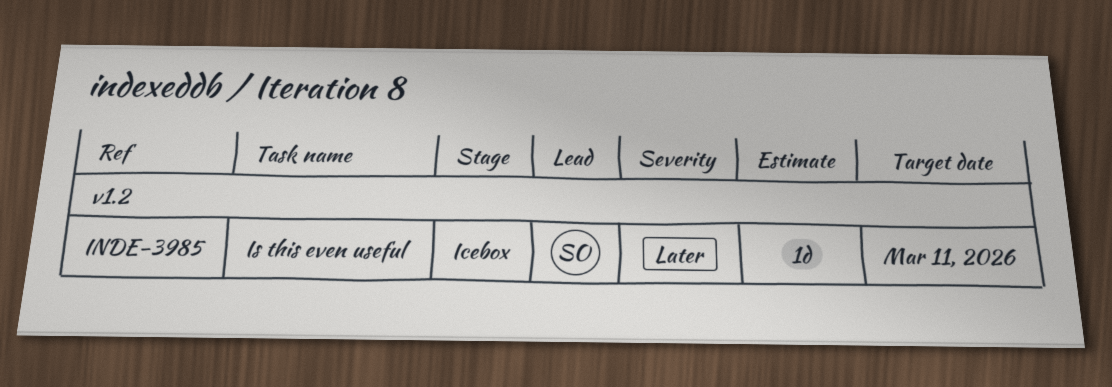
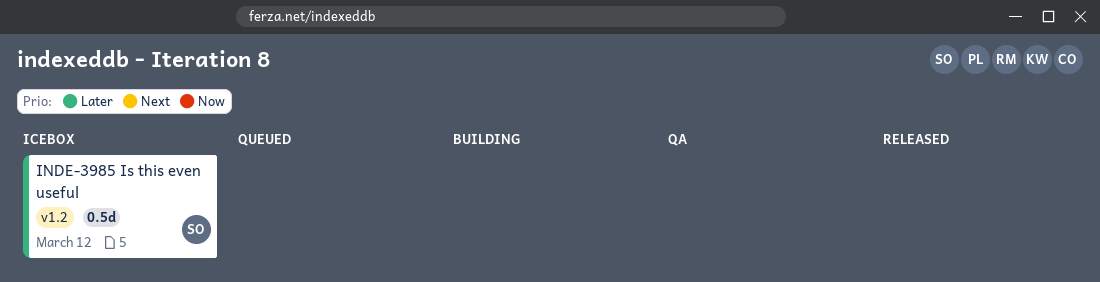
INDE-3985, estimate: 1d -> 0.5d
INDE-3985, due: Mar 11 -> Mar 12

